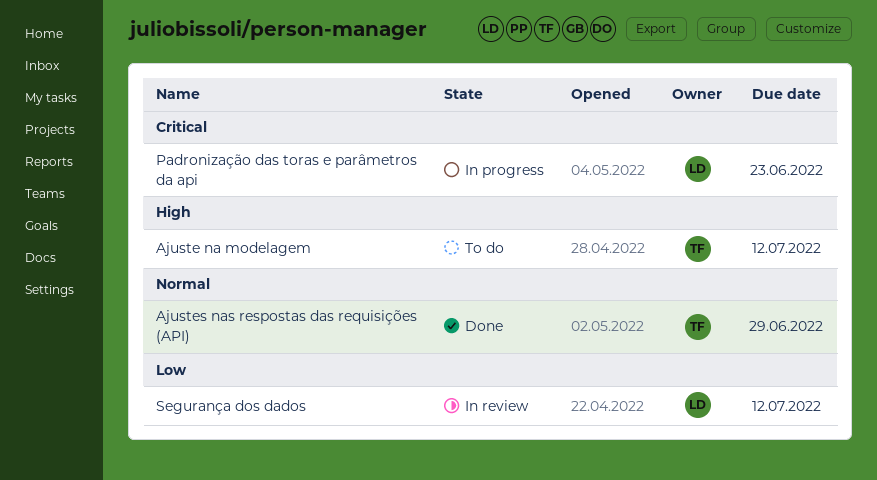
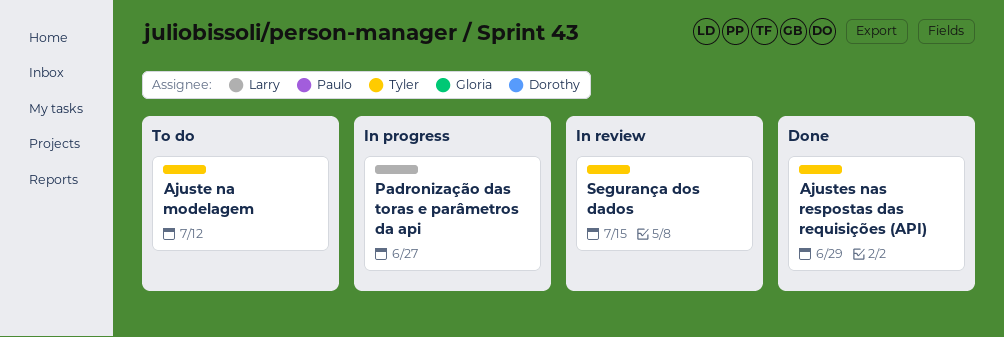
Padronização das toras e parâmetros da api, due: Jun 23 -> Jun 27
Segurança dos dados, owner: Larry -> Tyler
Segurança dos dados, due: Jul 12 -> Jul 15

